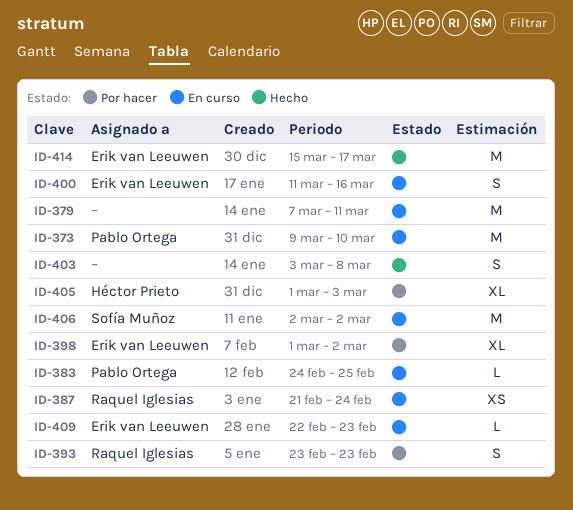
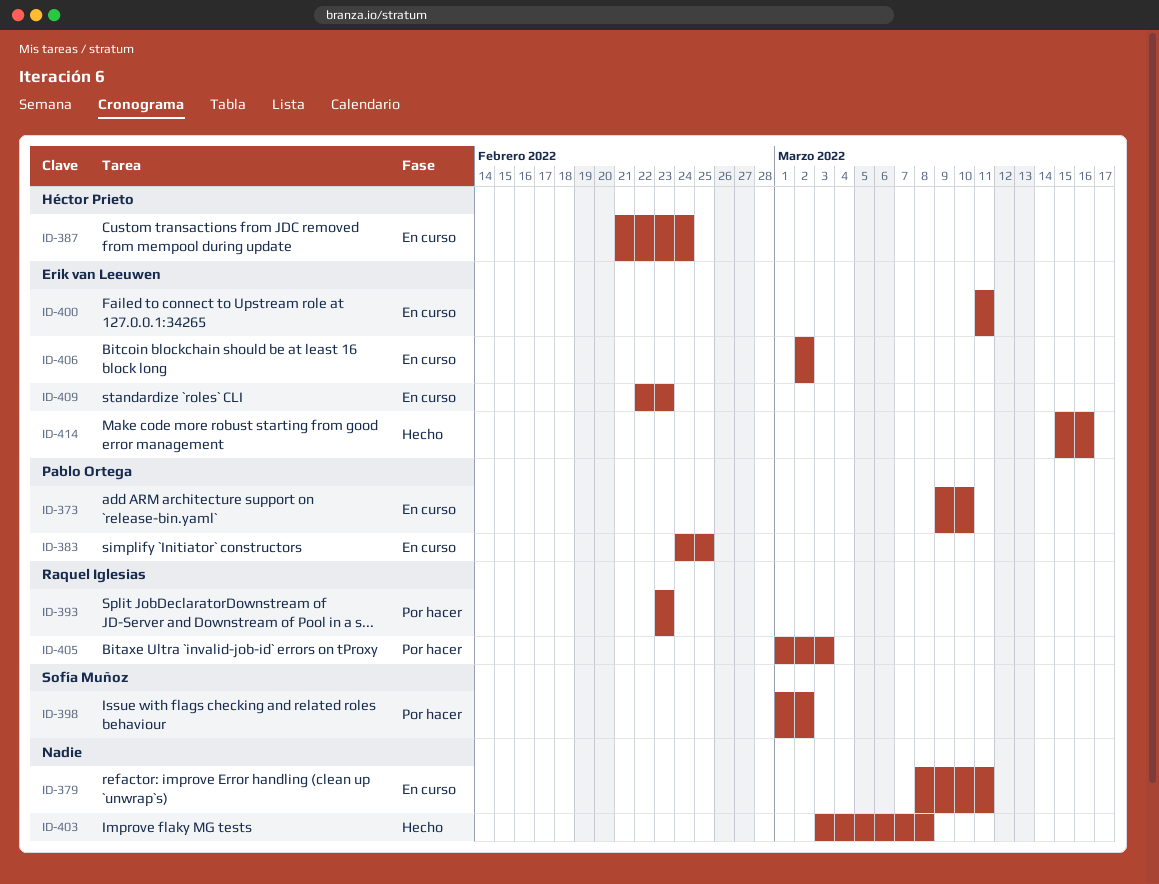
ID-379, start: Mar 7 -> Mar 8
ID-387, owner: Raquel Iglesias -> Héctor Prieto
ID-398, owner: Erik van Leeuwen -> Sofía Muñoz
ID-400, due: Mar 16 -> Mar 11
ID-405, owner: Héctor Prieto -> Raquel Iglesias
ID-406, owner: Sofía Muñoz -> Erik van Leeuwen
ID-414, due: Mar 17 -> Mar 16

